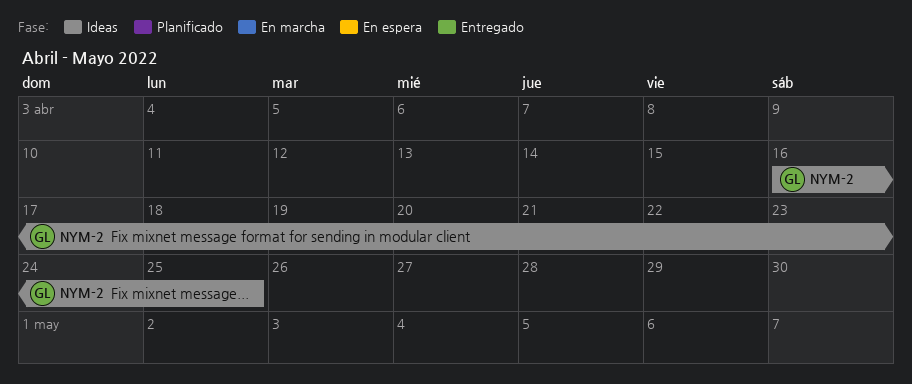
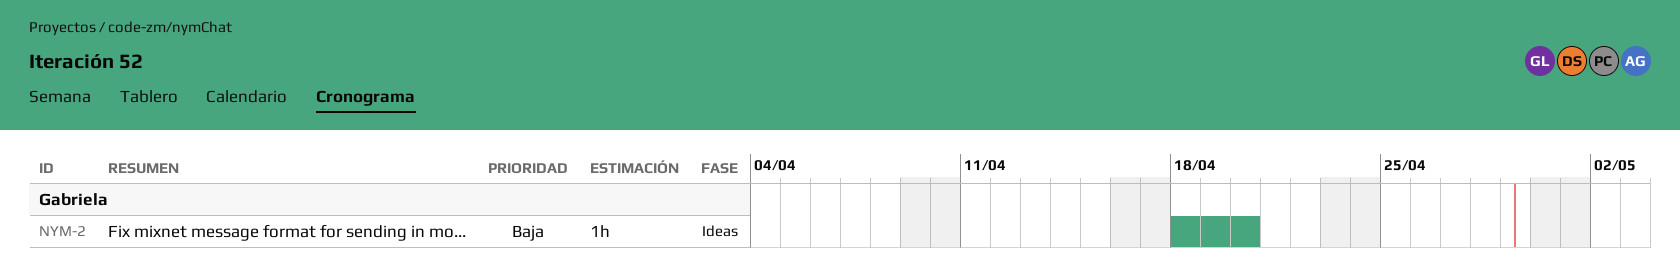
NYM-2, start: Apr 16 -> Apr 18
NYM-2, due: Apr 25 -> Apr 20

